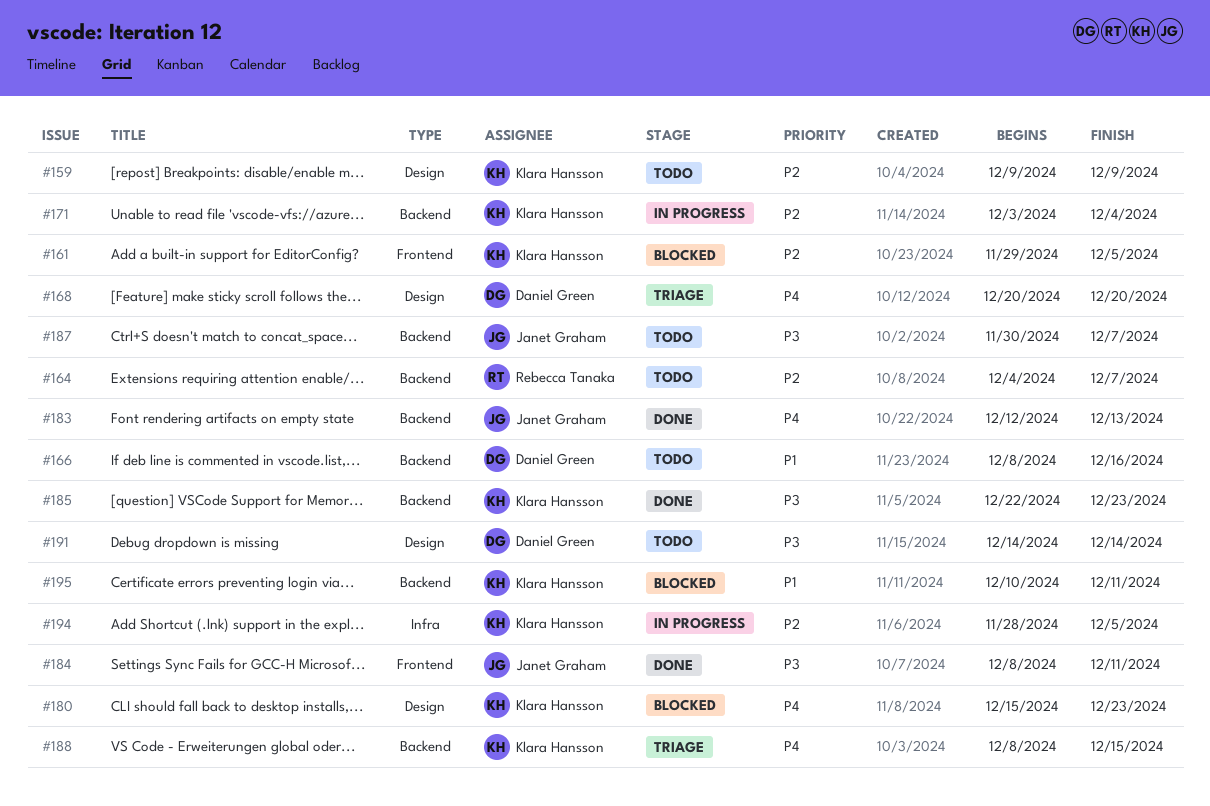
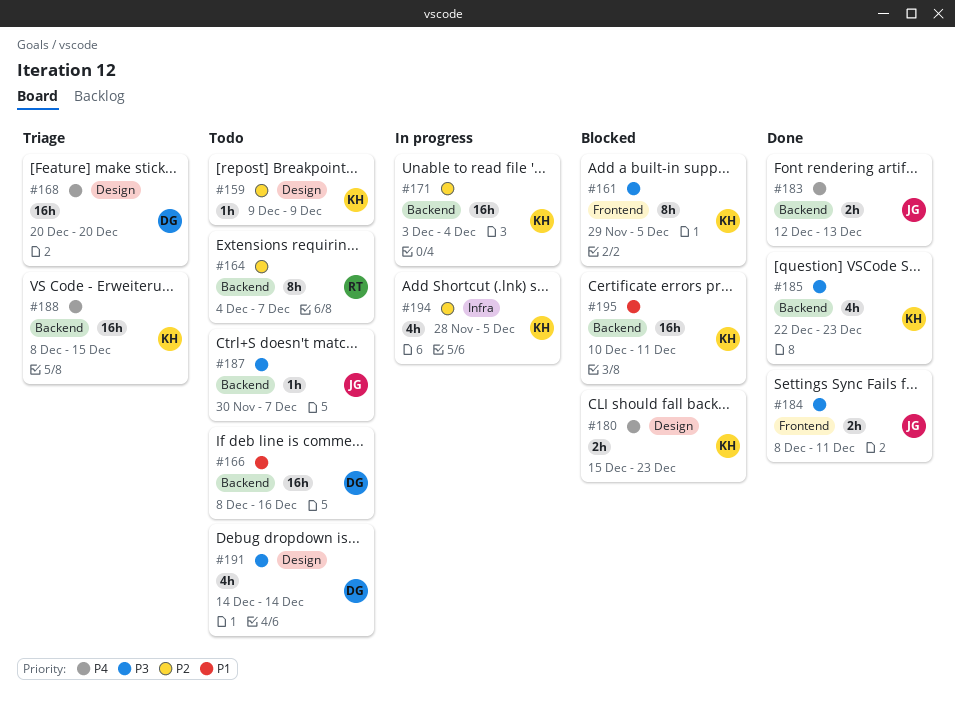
#161, priority: P2 -> P3

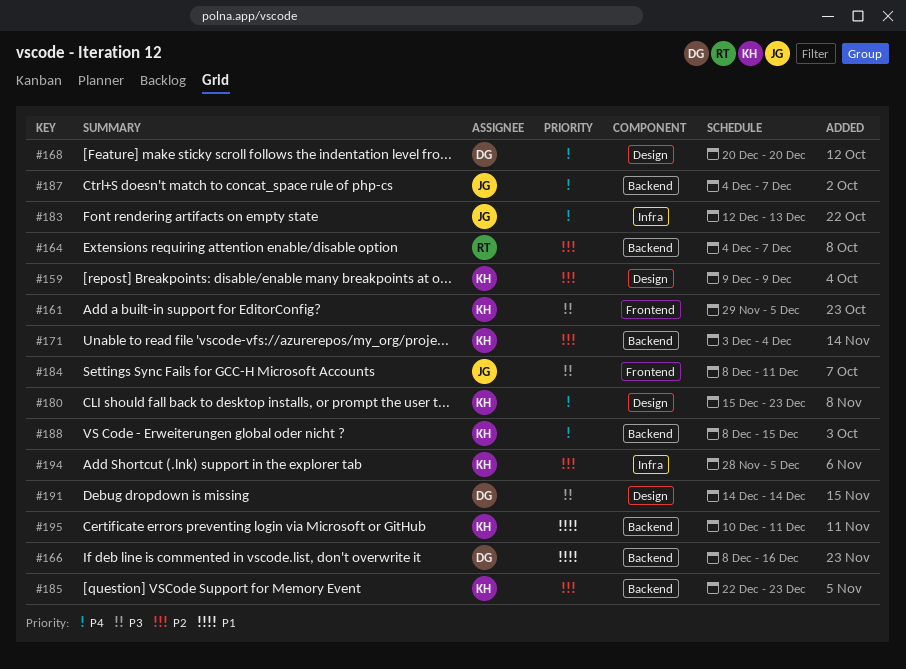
#183, label: Backend -> Infra
#185, priority: P3 -> P2
#187, priority: P3 -> P4
#187, start: Nov 30 -> Dec 4

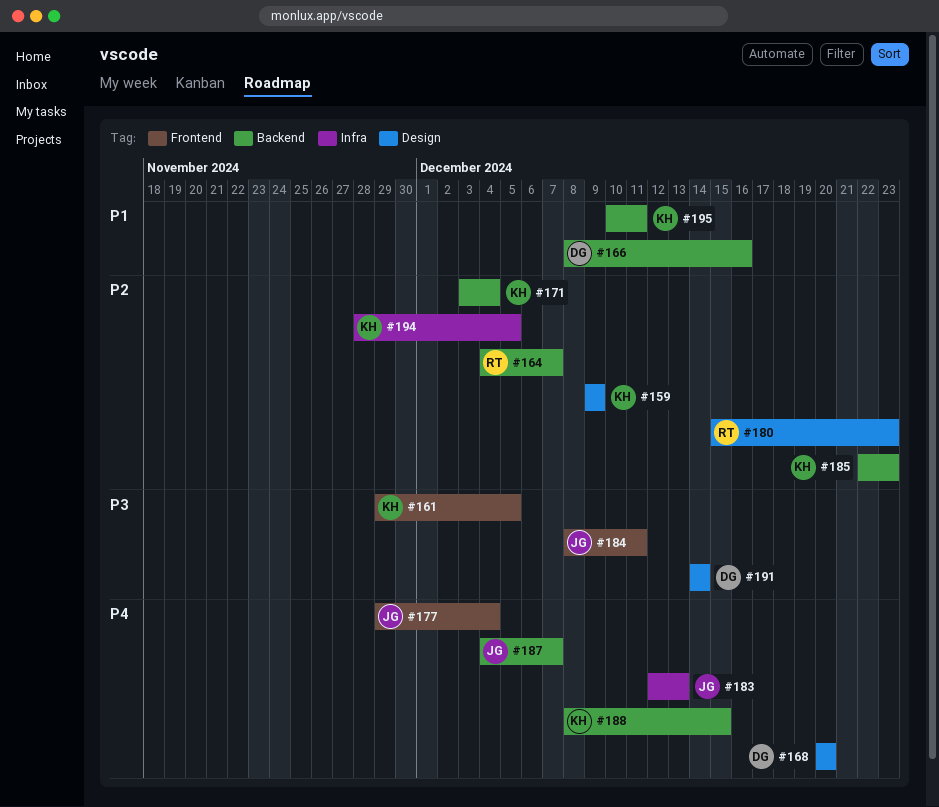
#177: none -> present
#180, owner: KH -> RT
#180, priority: P4 -> P2

